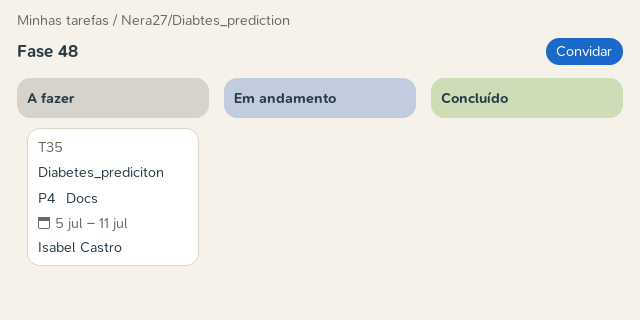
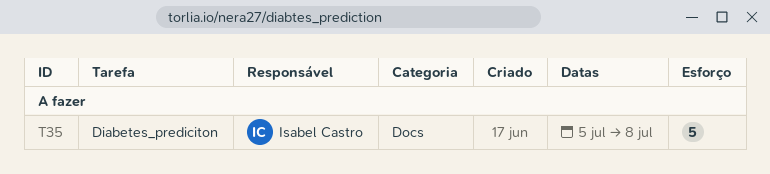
T35, due: Jul 11 -> Jul 8

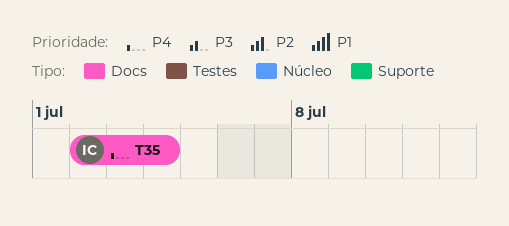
T35, start: Jul 5 -> Jul 2
T35, due: Jul 8 -> Jul 4

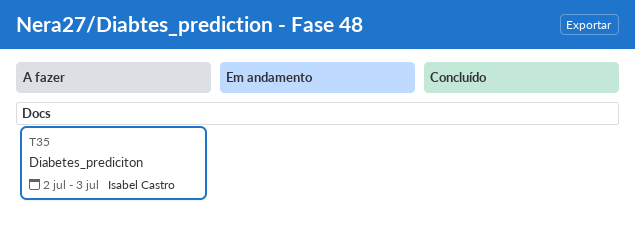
T35, due: Jul 4 -> Jul 3

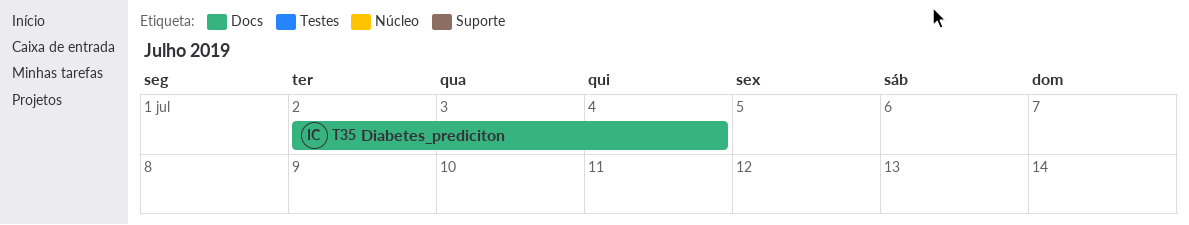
T35, due: Jul 3 -> Jul 4

